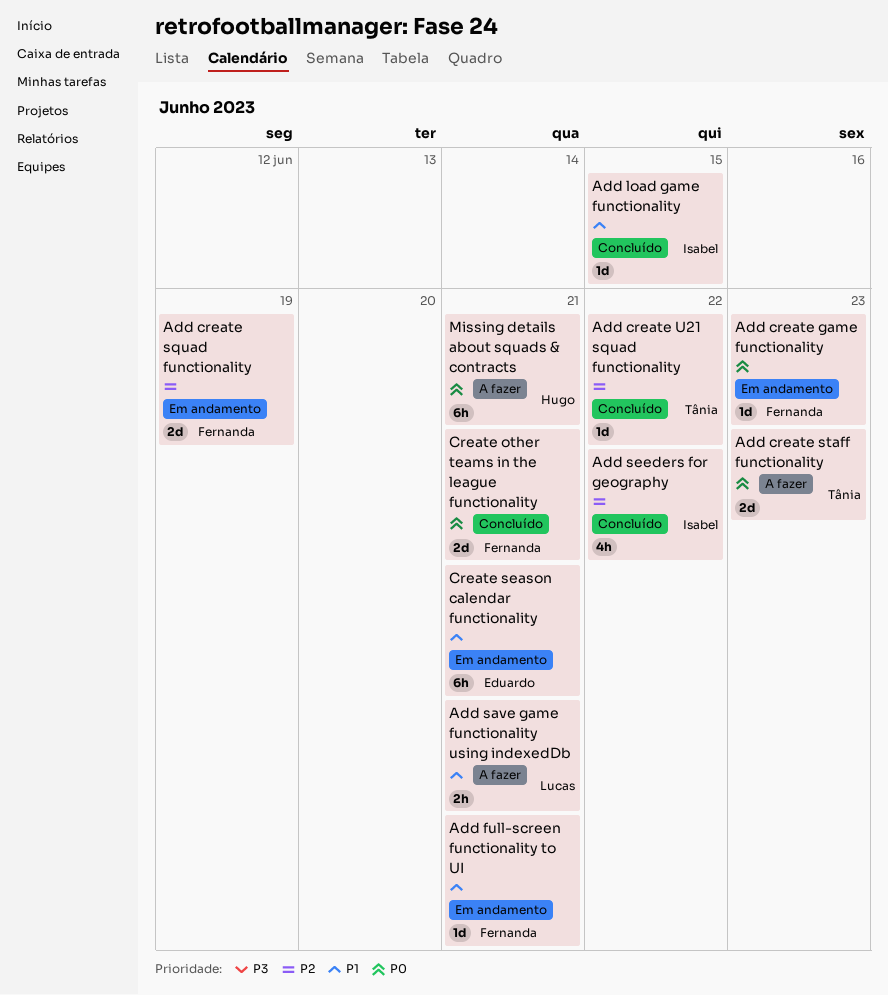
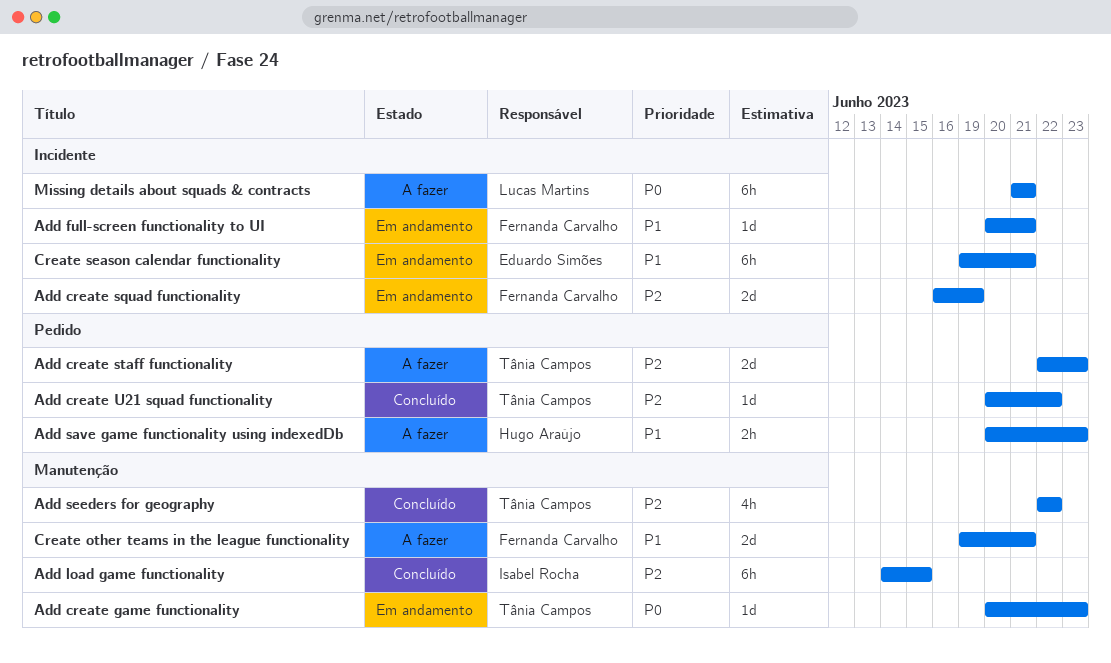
Add create game functionality, owner: Fernanda Carvalho -> Tânia Campos
Add create staff functionality, priority: P0 -> P2
Add load game functionality, priority: P1 -> P2
Add load game functionality, estimate: 1d -> 6h
Add save game functionality using indexedDb, owner: Lucas Martins -> Hugo Araújo
Add save game functionality using indexedDb, due: Jun 21 -> Jun 23
Add seeders for geography, owner: Isabel Rocha -> Tânia Campos
Create other teams in the league functionality, status: Concluído -> A fazer
Create other teams in the league functionality, priority: P0 -> P1
Missing details about squads & contracts, owner: Hugo Araújo -> Lucas Martins

